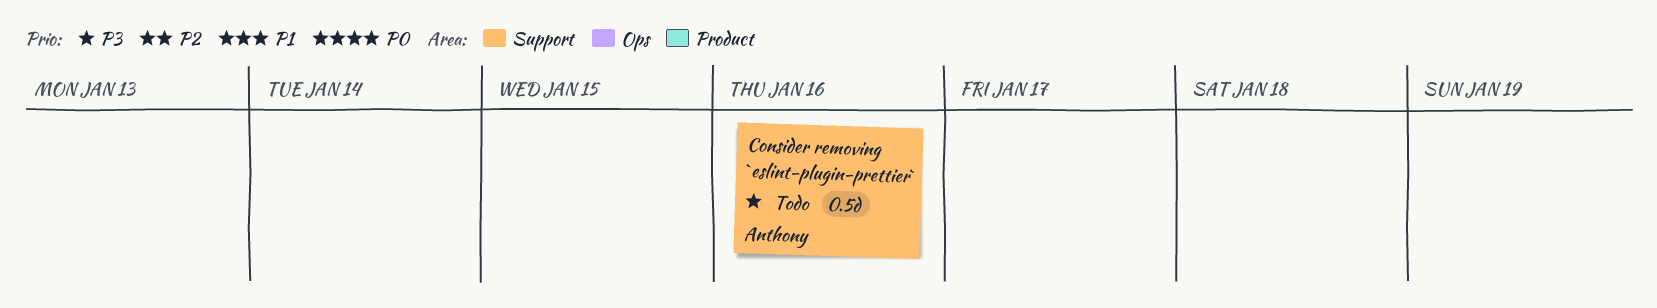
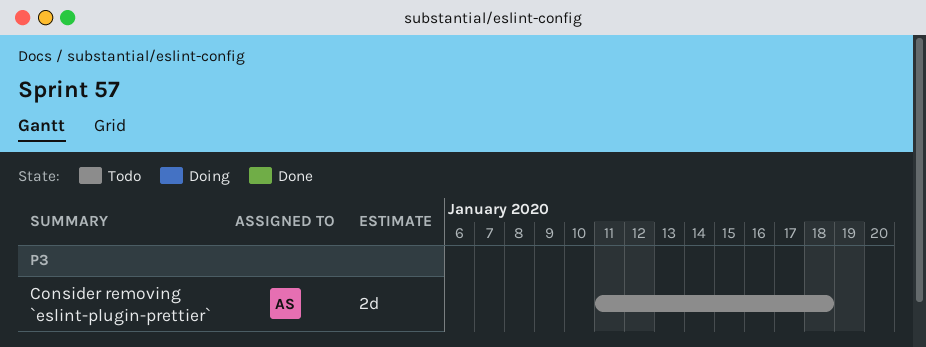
Consider removing `eslint-plugin-prettier`, estimate: 0.5d -> 2d
Consider removing `eslint-plugin-prettier`, due: Jan 16 -> Jan 18

